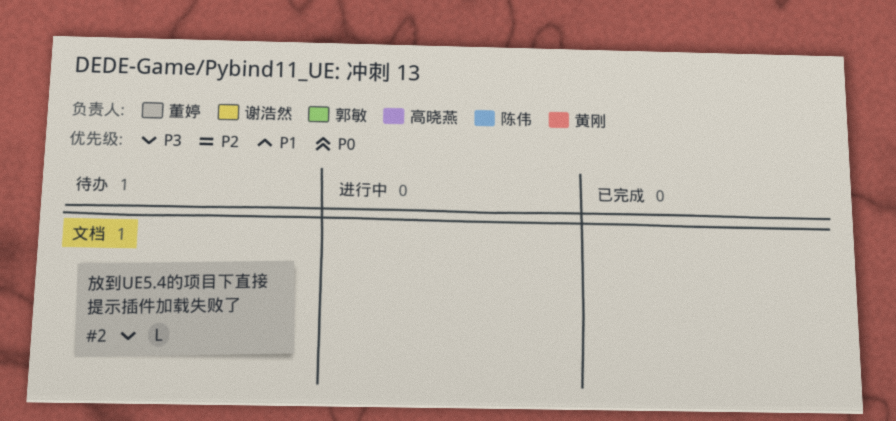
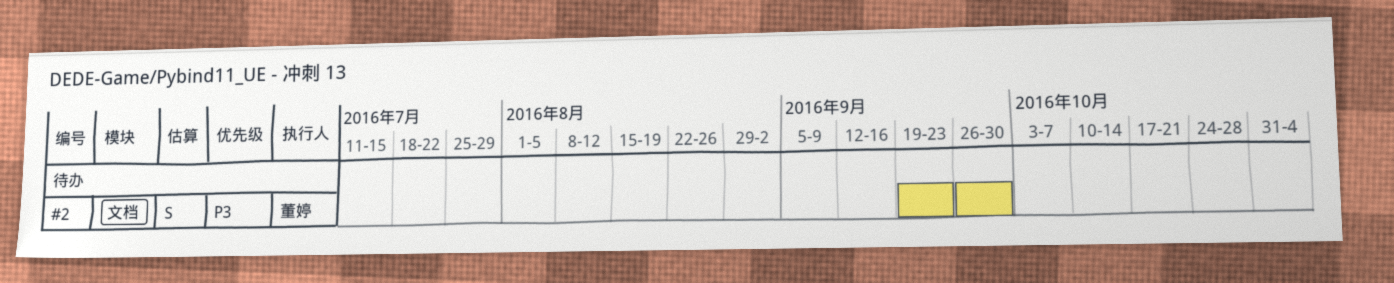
#2, estimate: L -> S

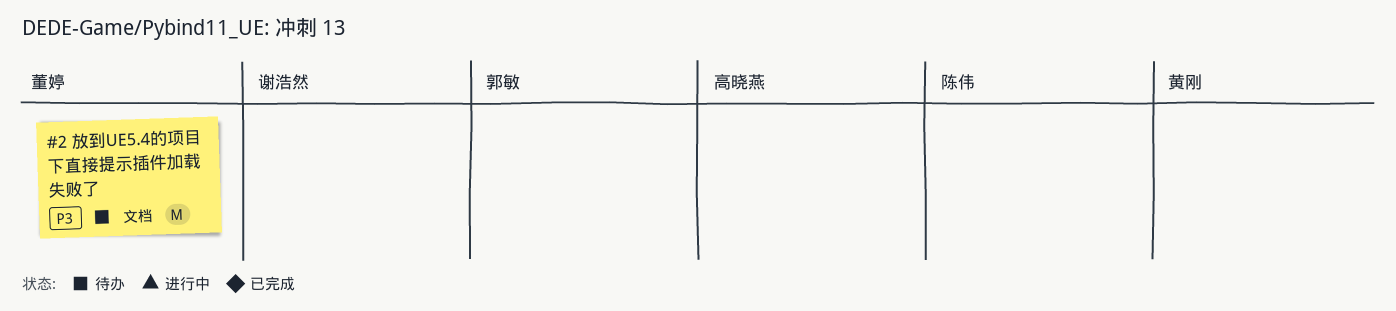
#2, estimate: S -> M

